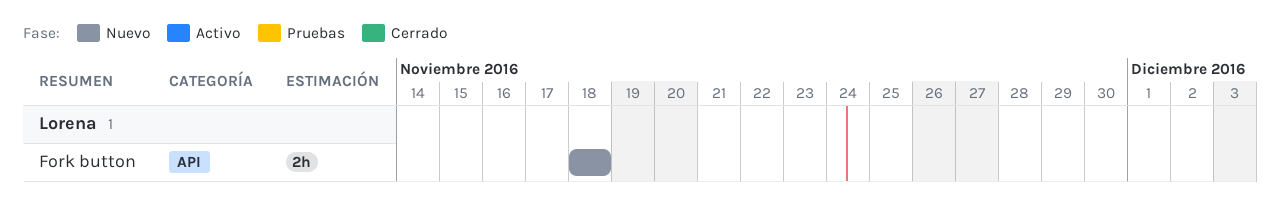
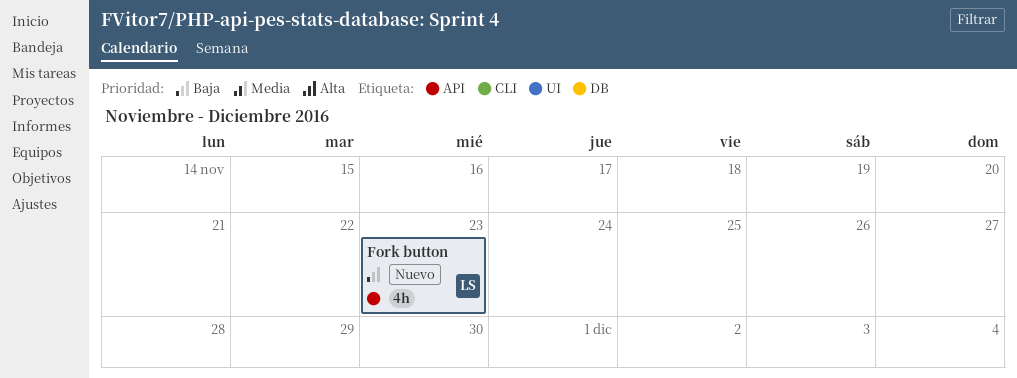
Fork button, estimate: 2h -> 4h
Fork button, due: Nov 18 -> Nov 23

